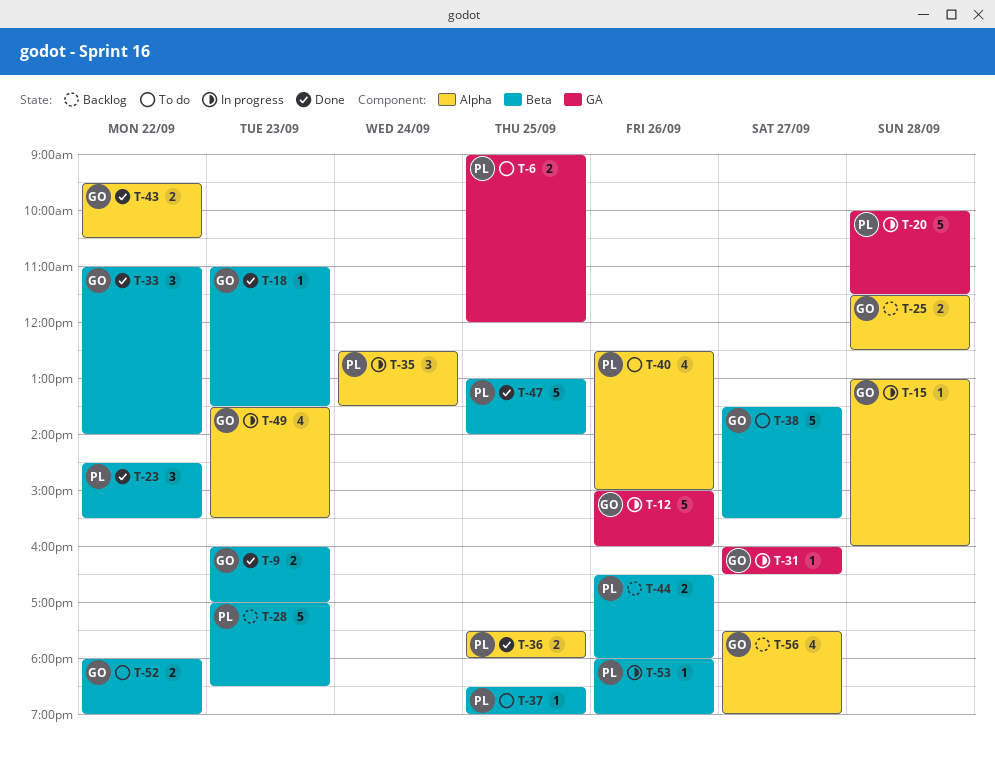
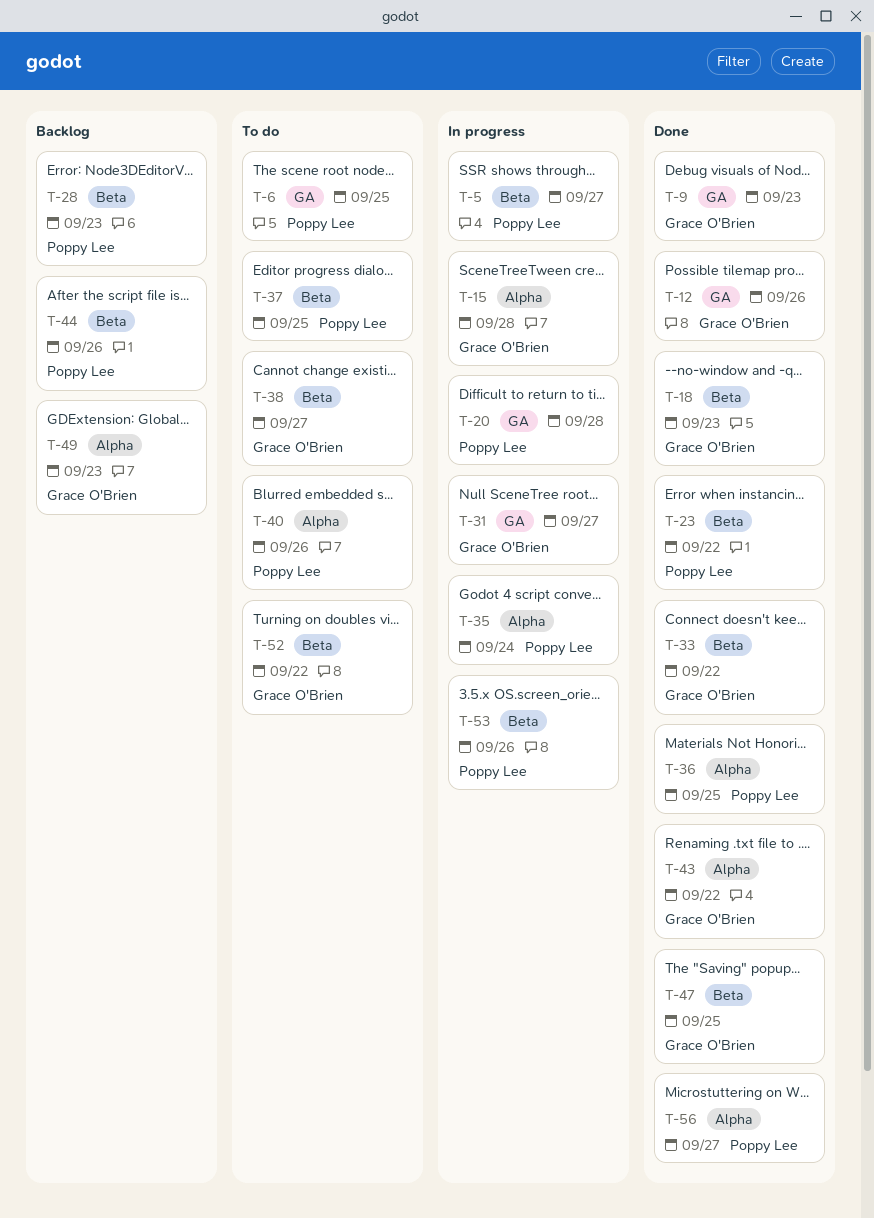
T-5: none -> present
T-9, label: Beta -> GA
T-12, status: In progress -> Done
T-25: present -> none
T-47, owner: Poppy Lee -> Grace O'Brien
T-49, status: In progress -> Backlog
T-56, status: Backlog -> Done
T-56, owner: Grace O'Brien -> Poppy Lee

